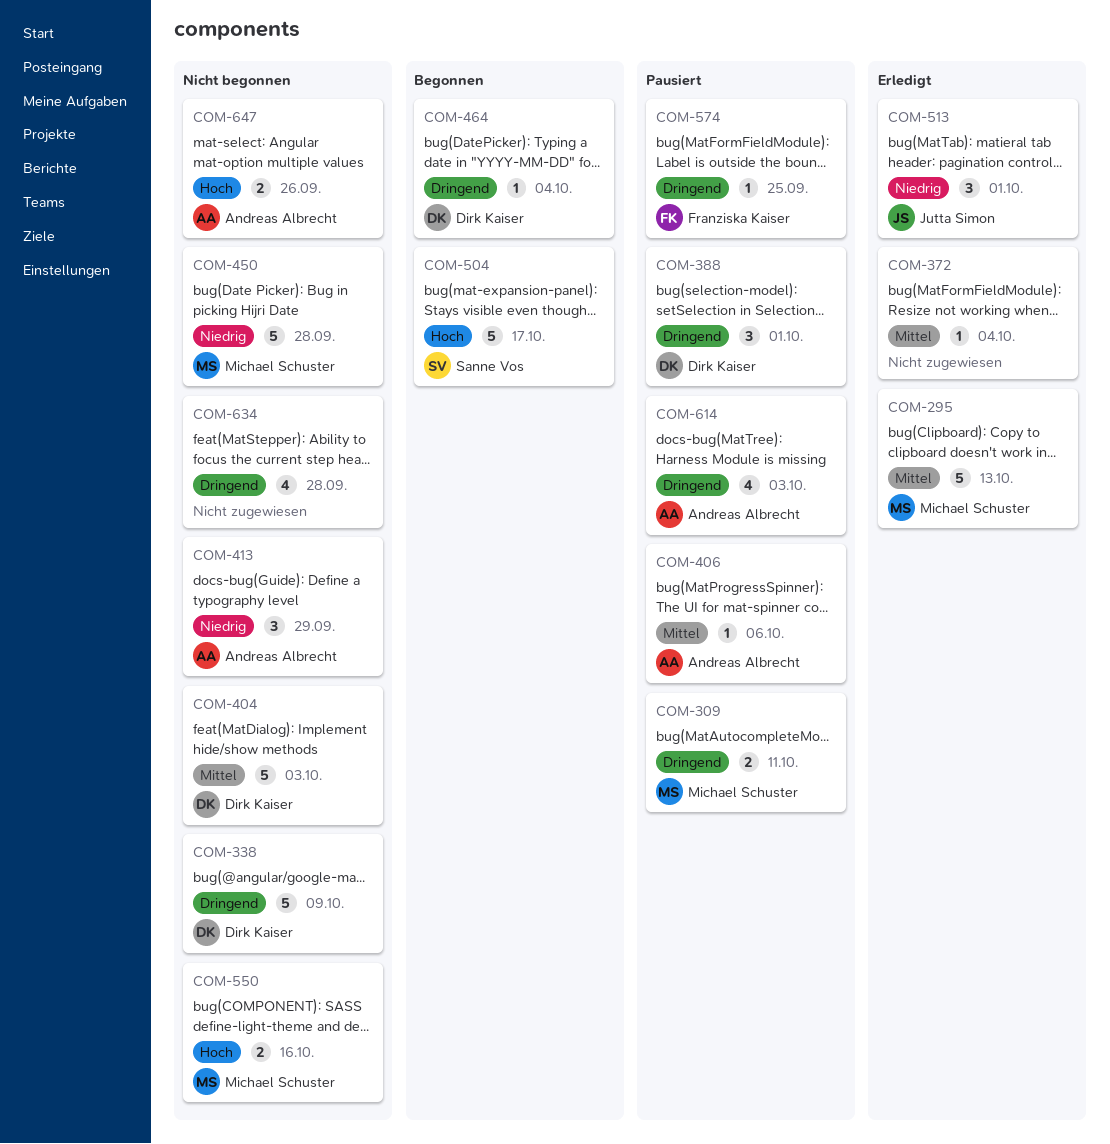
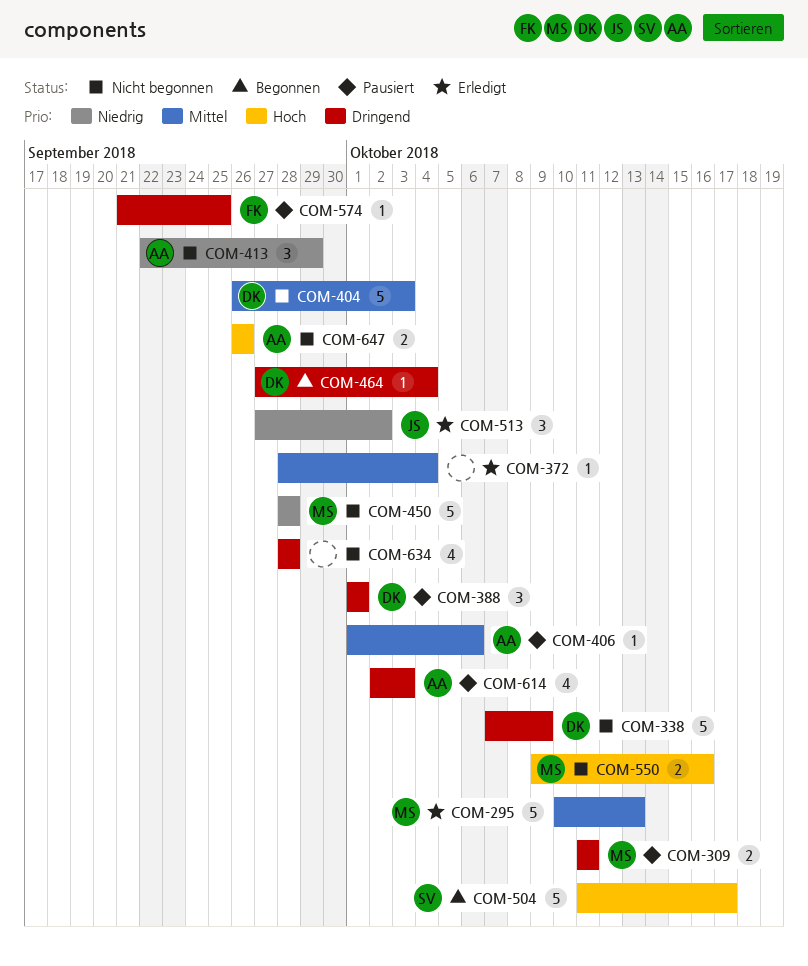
COM-513, due: Oct 1 -> Oct 2

